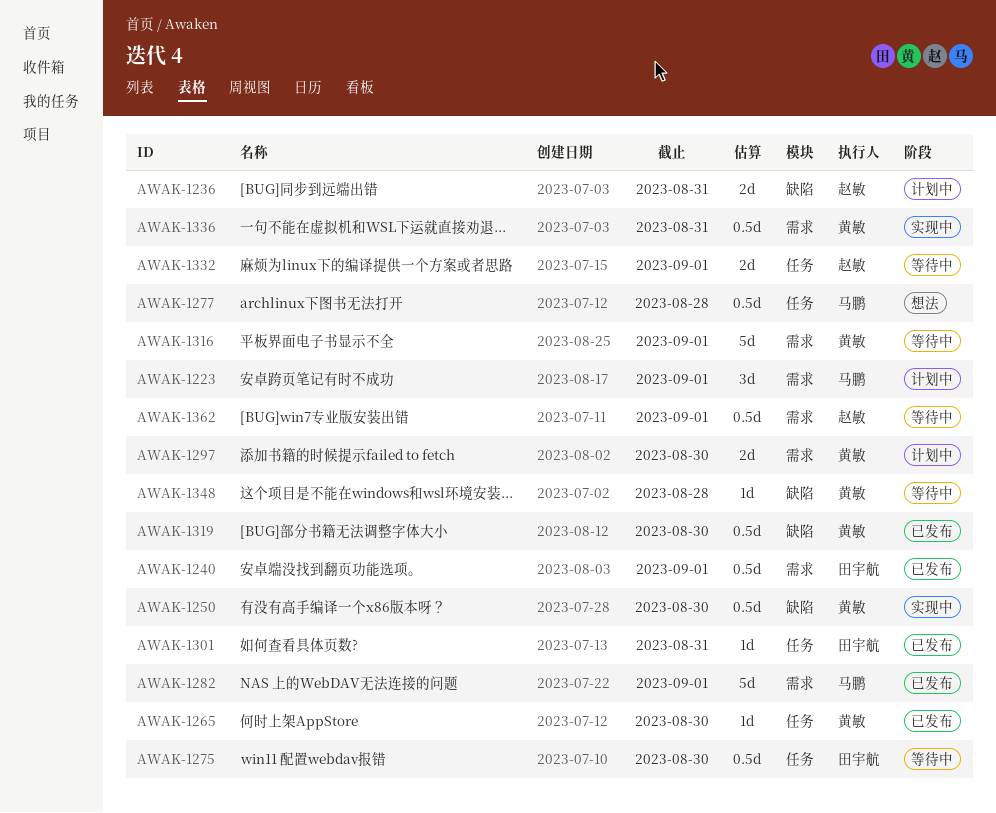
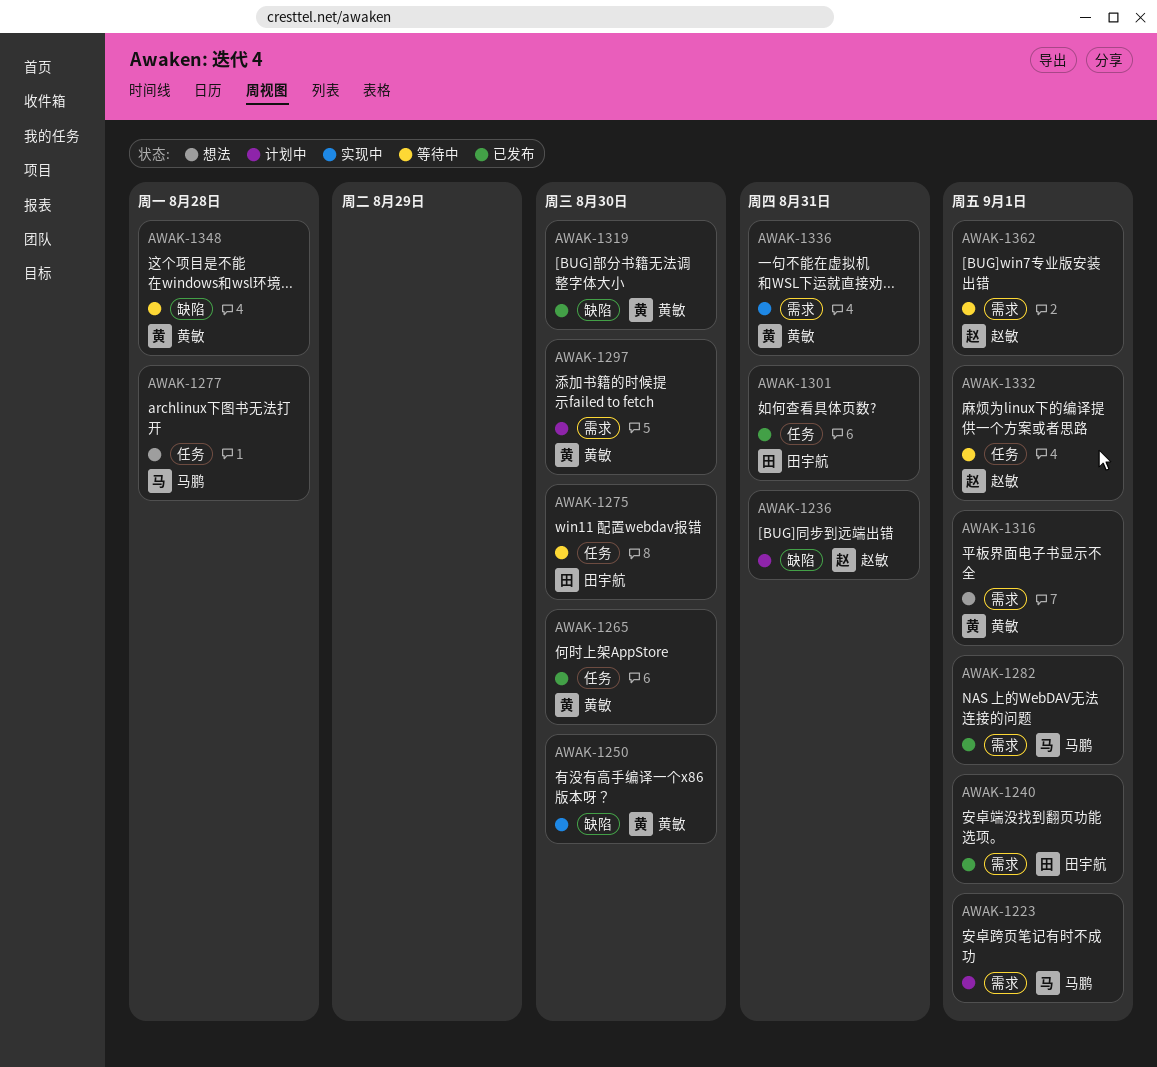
AWAK-1316, status: 等待中 -> 想法

